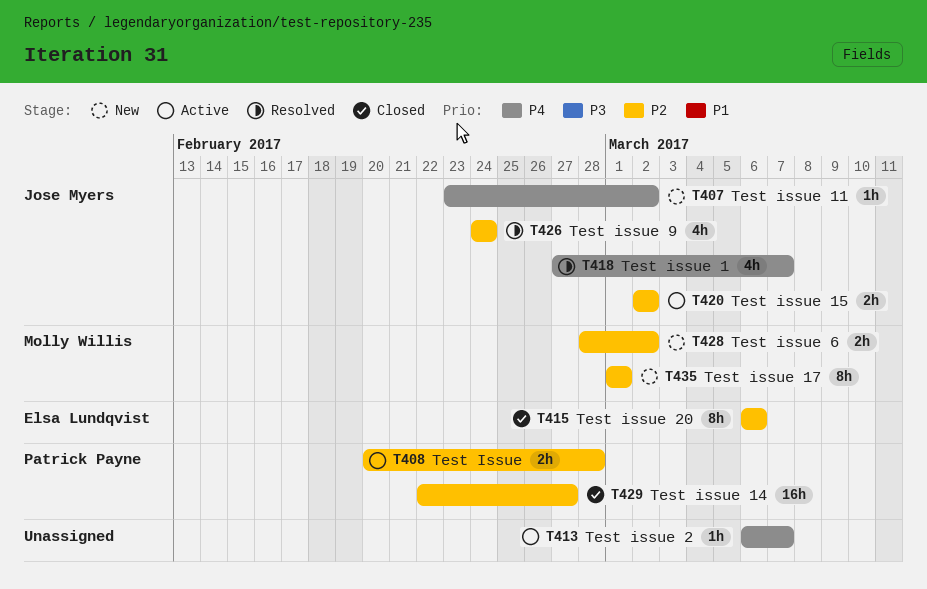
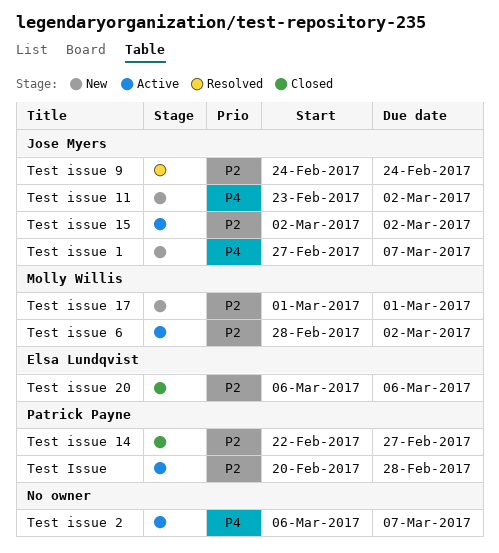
Test issue 1, status: Resolved -> New
Test issue 6, status: New -> Active

